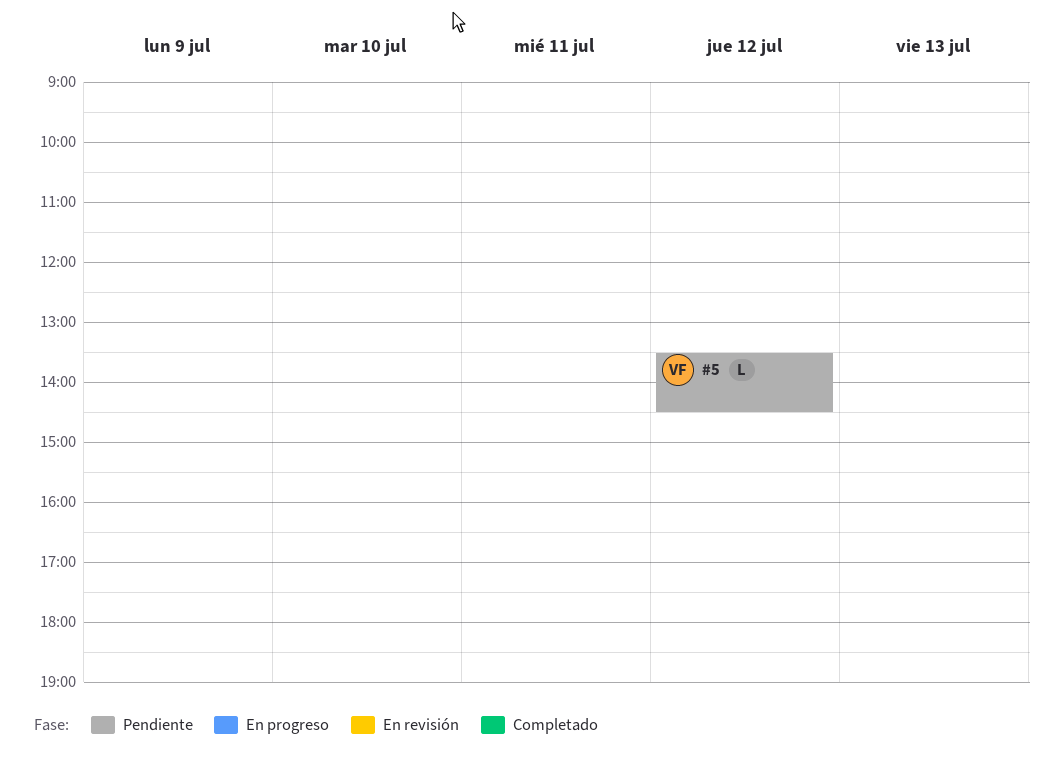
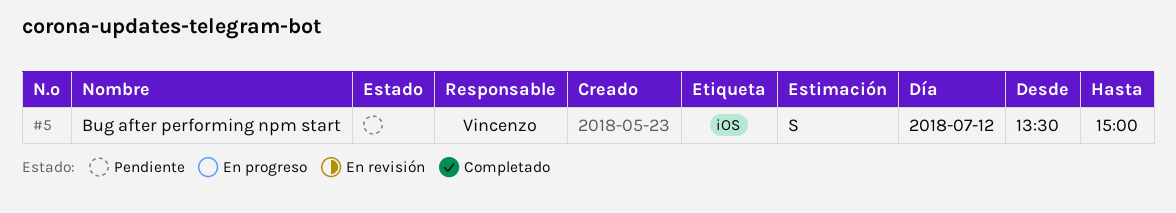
#5, estimate: L -> S
#5, ends: 14:30 -> 15:00

